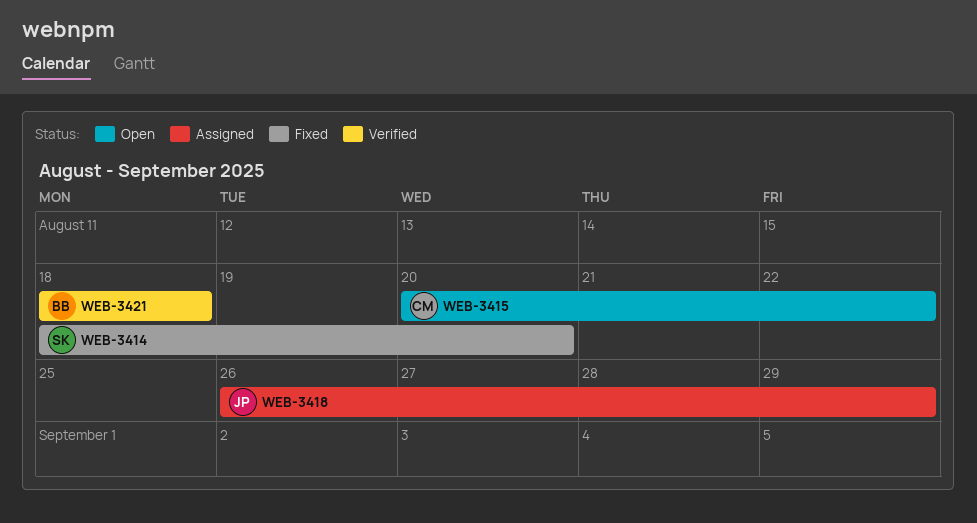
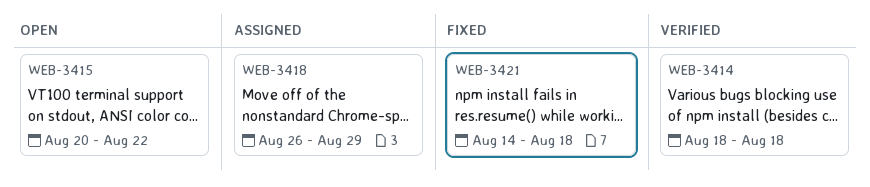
WEB-3414, status: Fixed -> Verified
WEB-3414, due: Aug 20 -> Aug 18
WEB-3421, status: Verified -> Fixed
WEB-3421, start: Aug 18 -> Aug 14

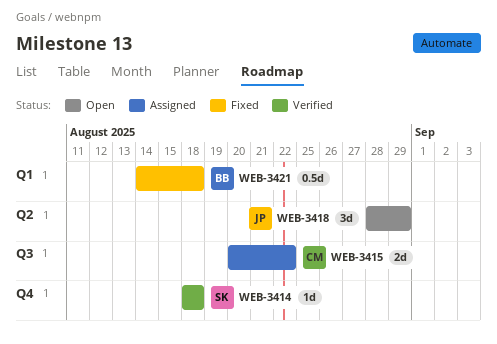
WEB-3415, status: Open -> Assigned
WEB-3418, status: Assigned -> Open
WEB-3418, start: Aug 26 -> Aug 28

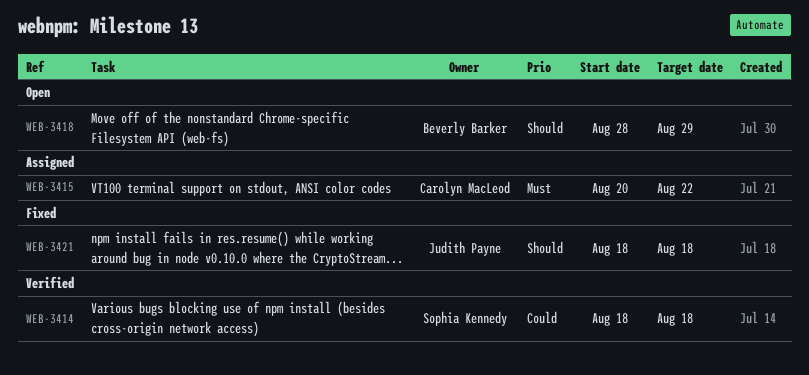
WEB-3418, owner: Judith Payne -> Beverly Barker
WEB-3421, owner: Beverly Barker -> Judith Payne
WEB-3421, start: Aug 14 -> Aug 18

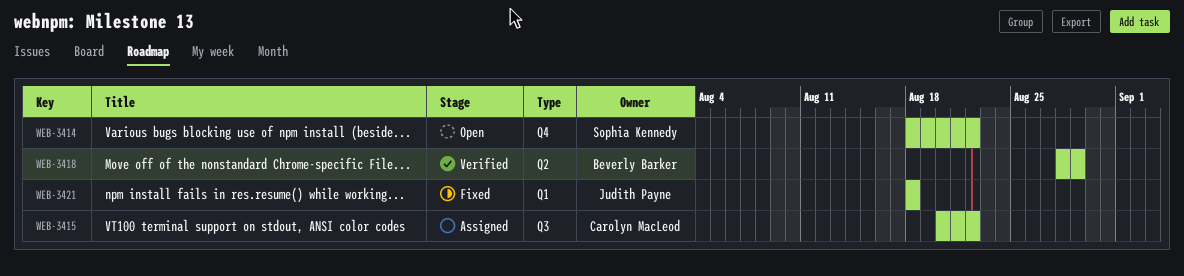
WEB-3414, status: Verified -> Open
WEB-3414, due: Aug 18 -> Aug 22
WEB-3418, status: Open -> Verified

